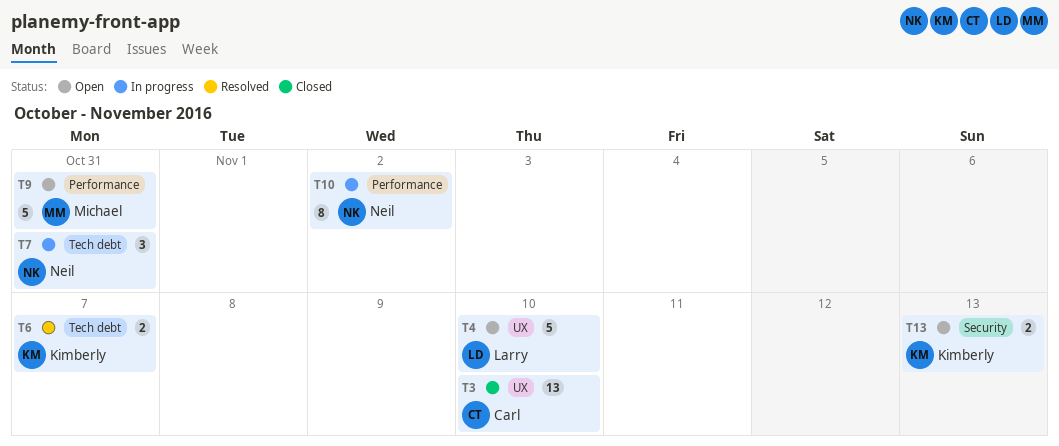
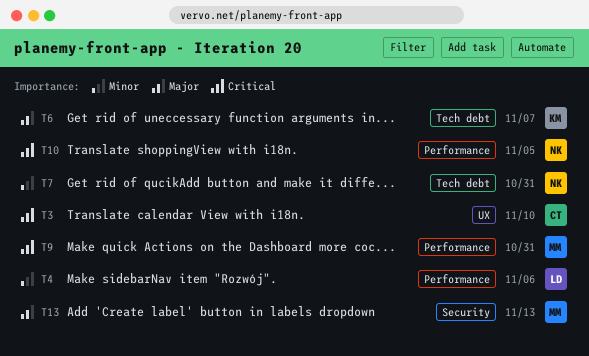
T4, label: UX -> Performance
T4, due: Nov 10 -> Nov 6
T10, due: Nov 2 -> Nov 5
T13, owner: Kimberly -> Michael

